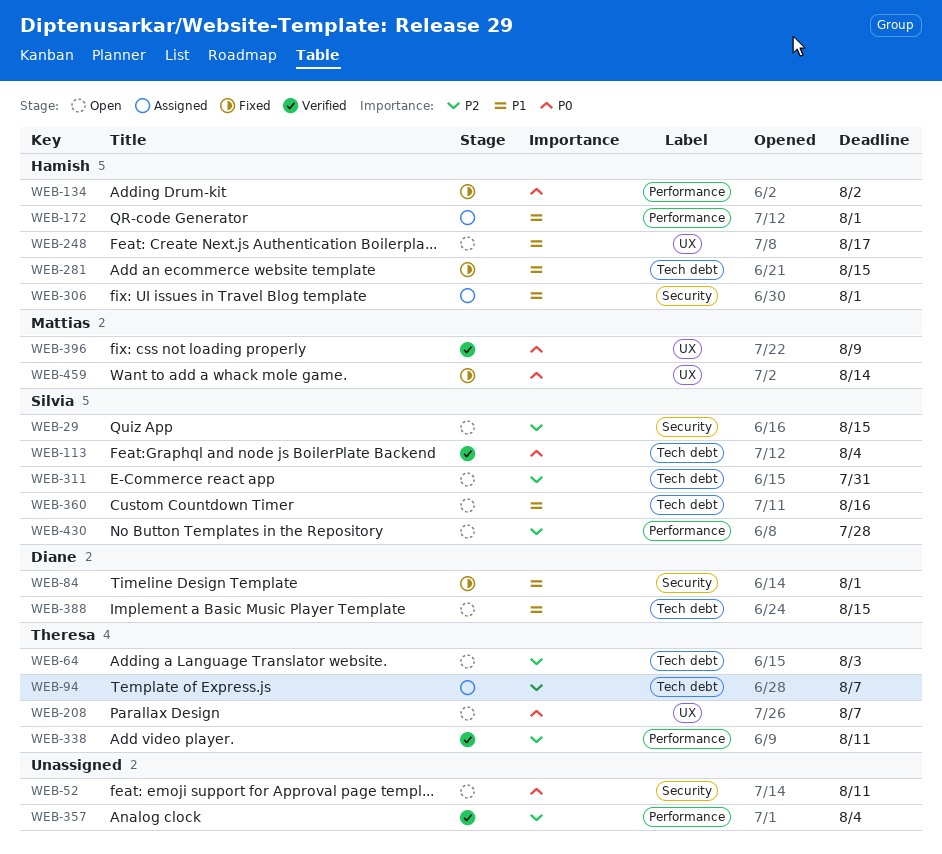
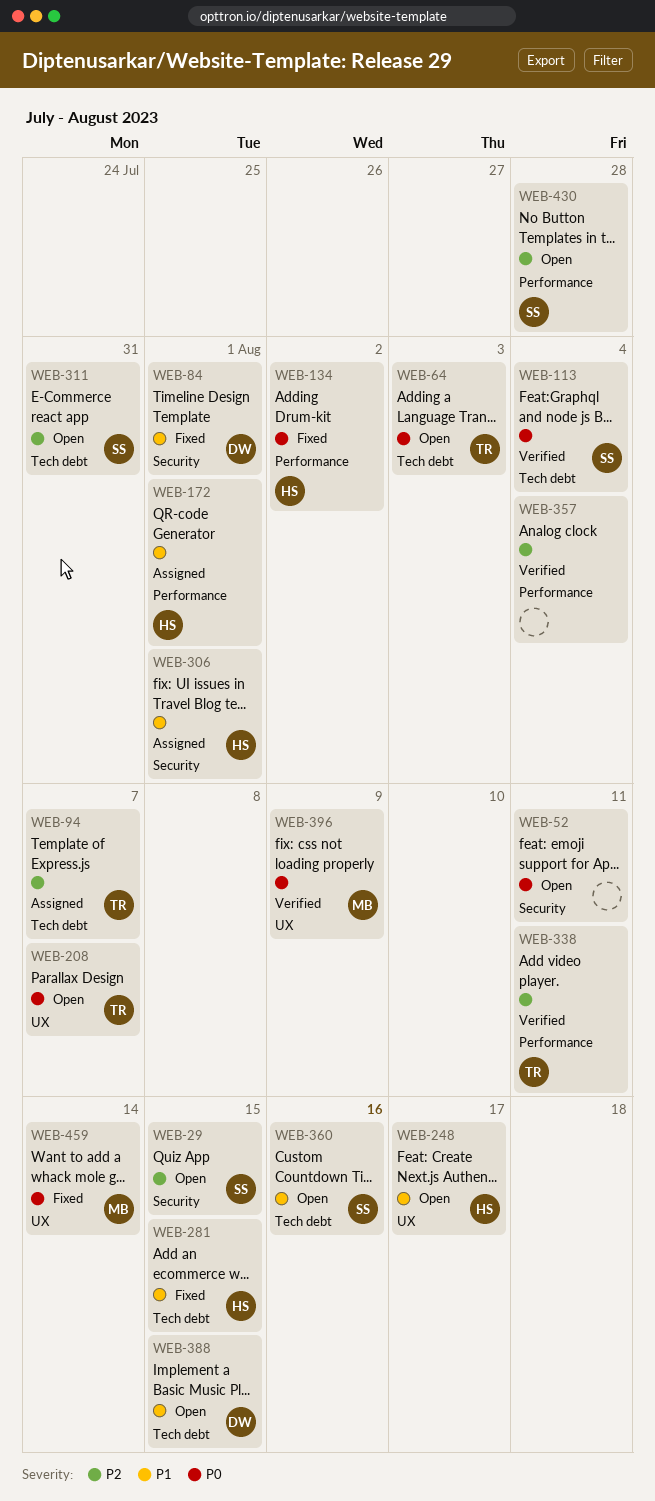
WEB-64, priority: P2 -> P0

